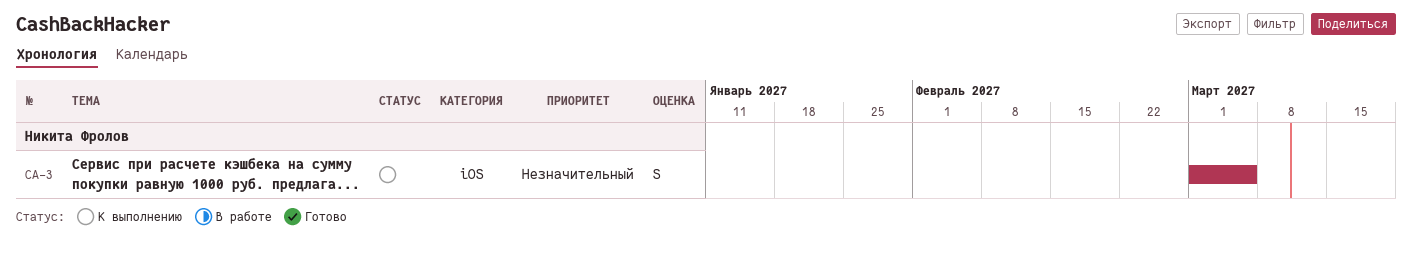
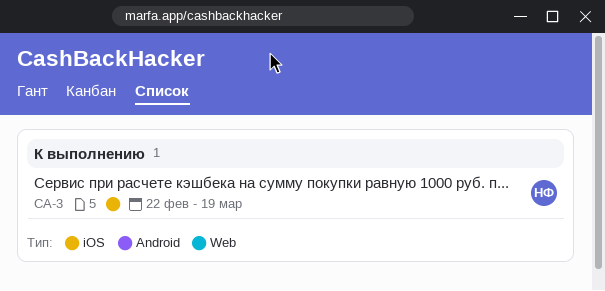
CA-3, start: Mar 1 -> Feb 22
CA-3, due: Mar 5 -> Mar 19

